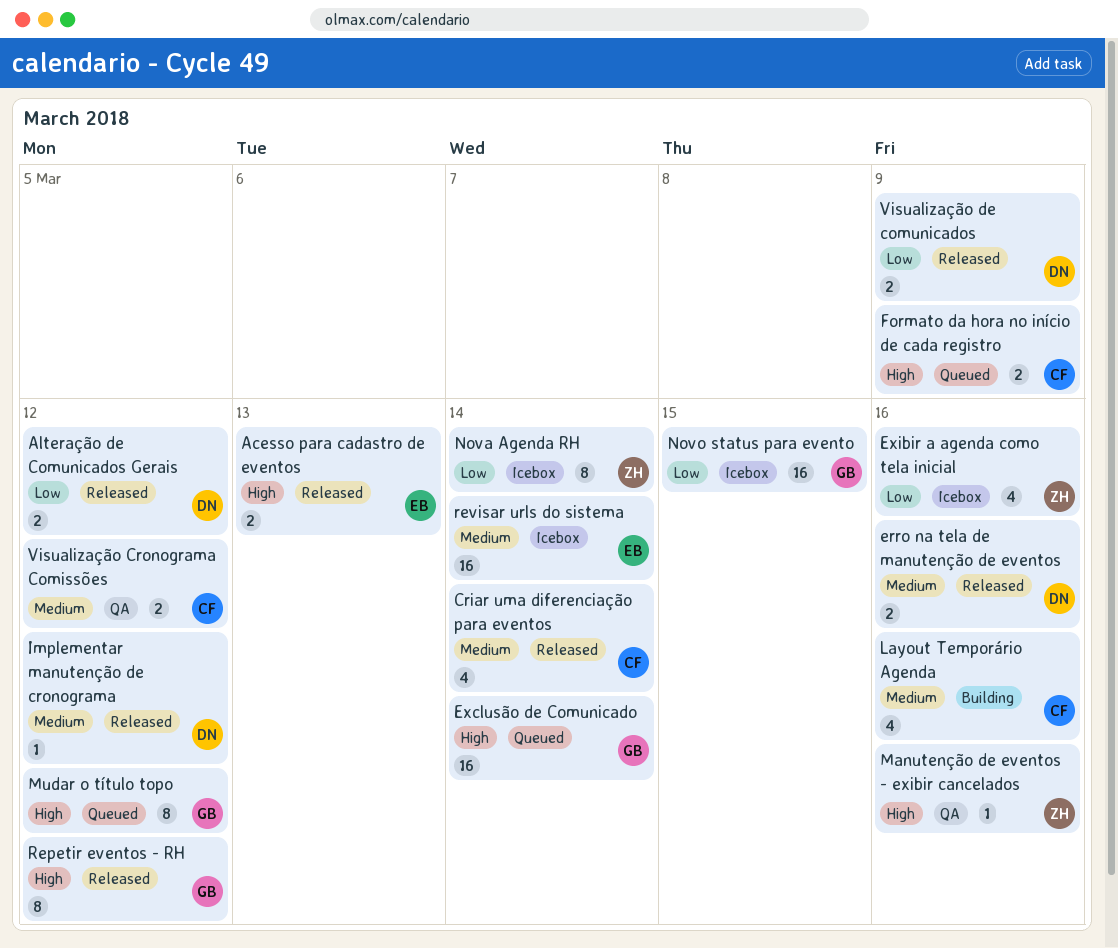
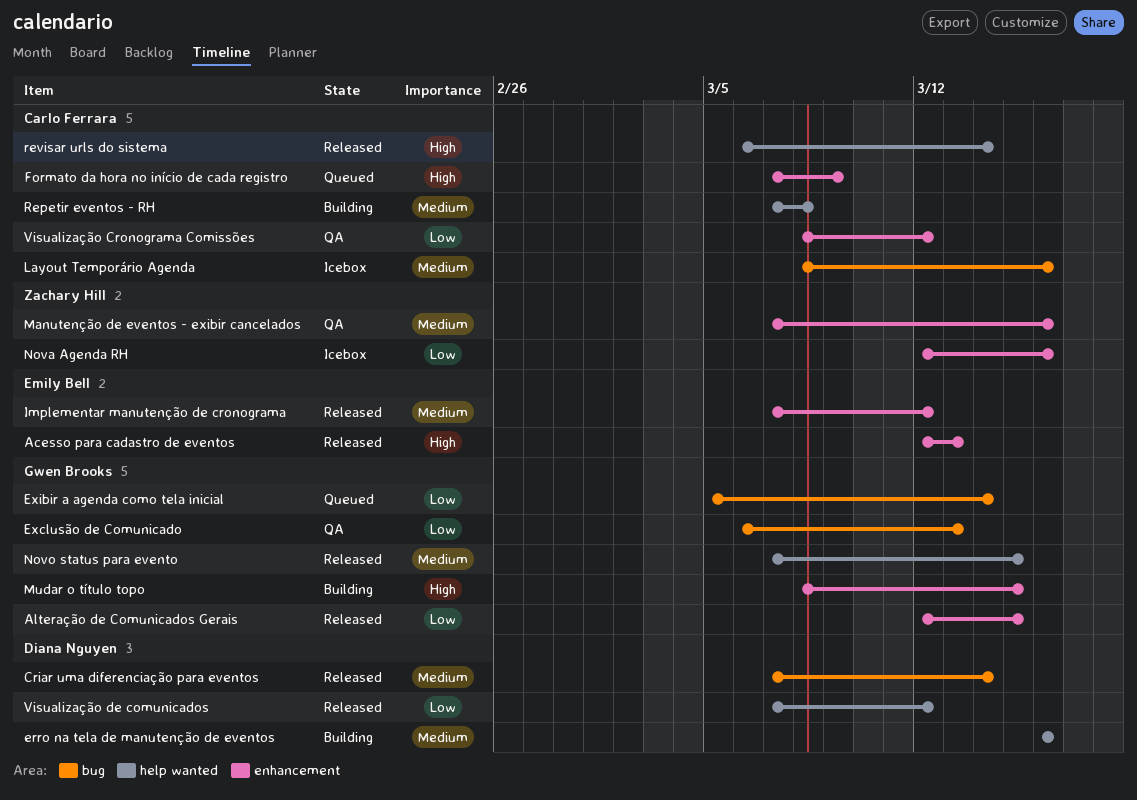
Alteração de Comunicados Gerais, owner: Diana Nguyen -> Gwen Brooks
Alteração de Comunicados Gerais, due: Mar 12 -> Mar 15
Criar uma diferenciação para eventos, owner: Carlo Ferrara -> Diana Nguyen
erro na tela de manutenção de eventos, status: Released -> Building
Exclusão de Comunicado, status: Queued -> QA
Exclusão de Comunicado, priority: High -> Low
Exclusão de Comunicado, due: Mar 14 -> Mar 13
Exibir a agenda como tela inicial, status: Icebox -> Queued
Exibir a agenda como tela inicial, owner: Zachary Hill -> Gwen Brooks
Exibir a agenda como tela inicial, due: Mar 16 -> Mar 14
Implementar manutenção de cronograma, owner: Diana Nguyen -> Emily Bell
Layout Temporário Agenda, status: Building -> Icebox
Manutenção de eventos - exibir cancelados, priority: High -> Medium
Mudar o título topo, status: Queued -> Building
Mudar o título topo, due: Mar 12 -> Mar 15
Nova Agenda RH, due: Mar 14 -> Mar 16
Novo status para evento, status: Icebox -> Released
Novo status para evento, priority: Low -> Medium
Repetir eventos - RH, status: Released -> Building
Repetir eventos - RH, owner: Gwen Brooks -> Carlo Ferrara
Repetir eventos - RH, priority: High -> Medium
Repetir eventos - RH, due: Mar 12 -> Mar 8
revisar urls do sistema, status: Icebox -> Released
revisar urls do sistema, owner: Emily Bell -> Carlo Ferrara
revisar urls do sistema, priority: Medium -> High
Visualização Cronograma Comissões, priority: Medium -> Low
Visualização de comunicados, due: Mar 9 -> Mar 12

